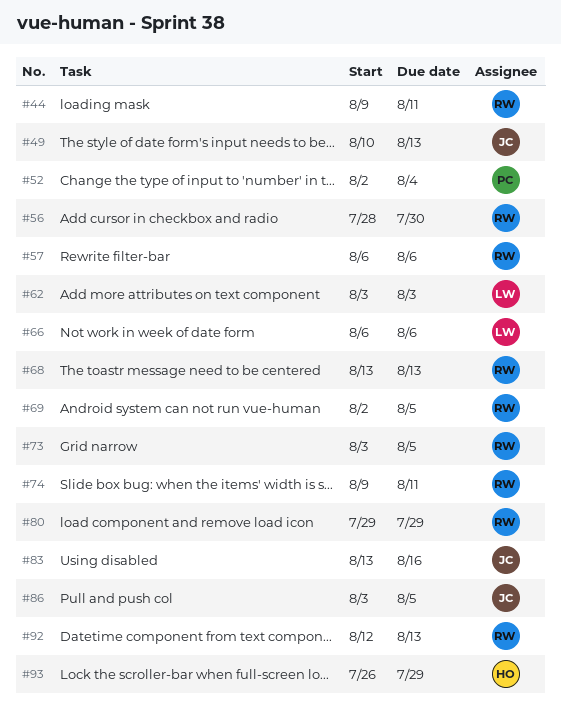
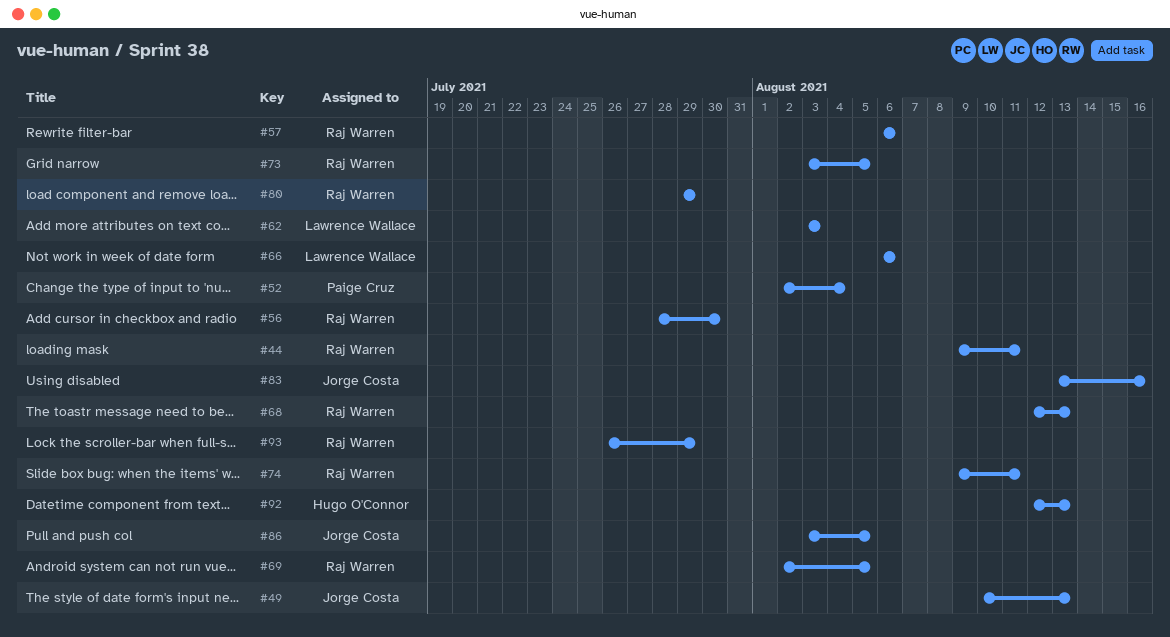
#68, start: Aug 13 -> Aug 12
#92, owner: Raj Warren -> Hugo O'Connor
#93, owner: Hugo O'Connor -> Raj Warren

